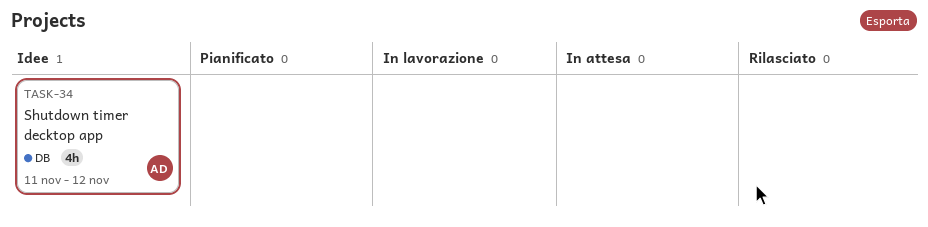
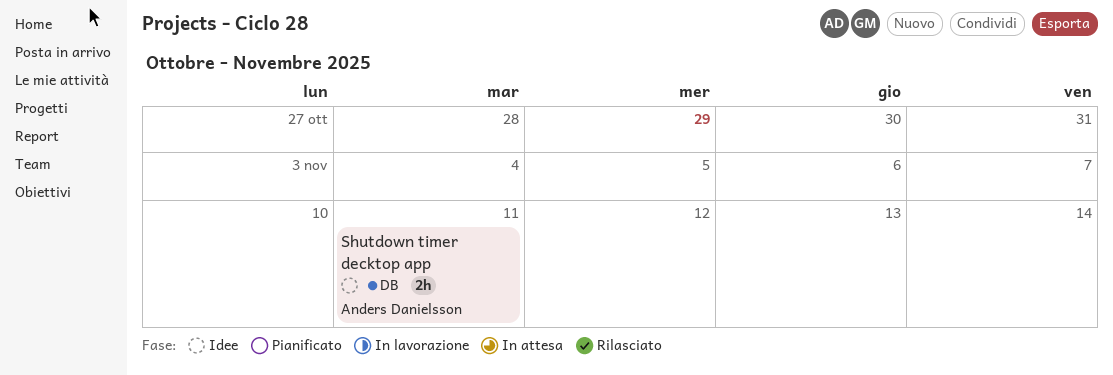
Shutdown timer decktop app, estimate: 4h -> 2h
Shutdown timer decktop app, due: Nov 12 -> Nov 11

